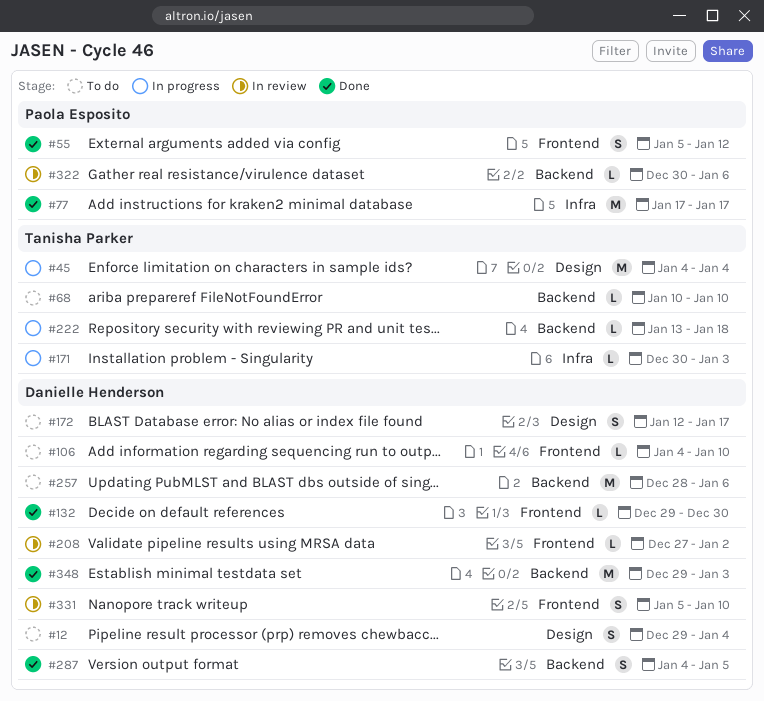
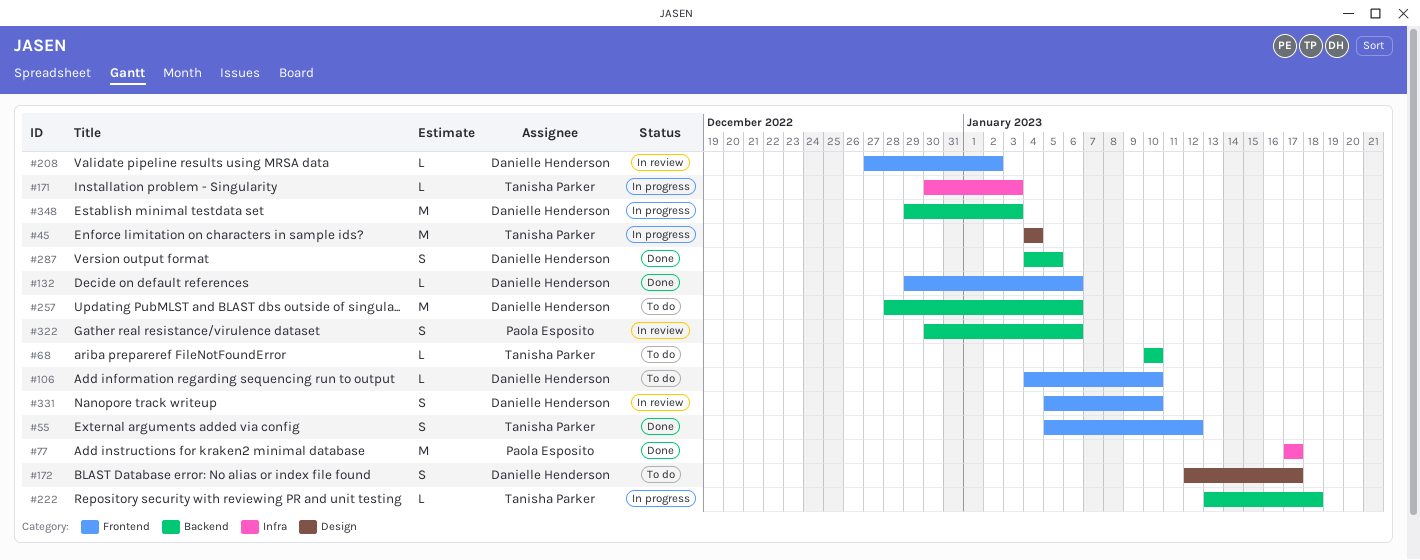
#12: present -> none
#55, owner: Paola Esposito -> Tanisha Parker
#132, due: Dec 30 -> Jan 6
#322, estimate: L -> S
#348, status: Done -> In progress

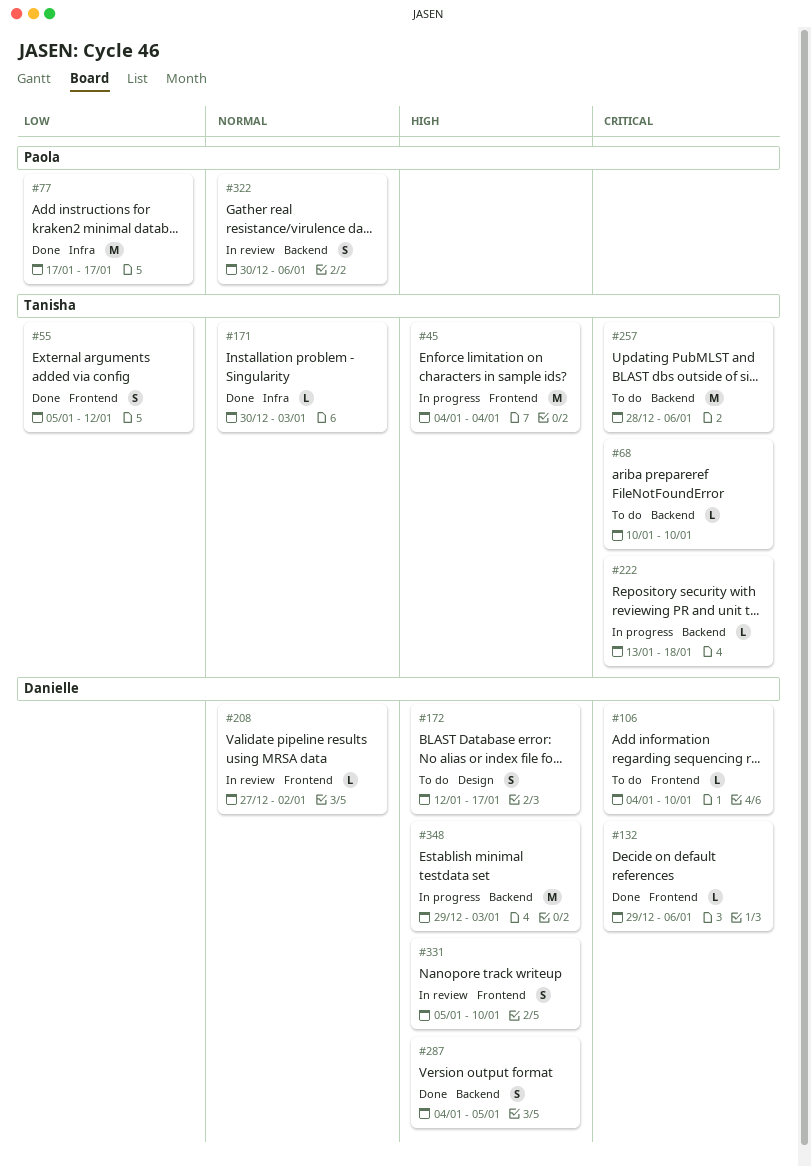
#45, label: Design -> Frontend
#171, status: In progress -> Done
#257, owner: Danielle Henderson -> Tanisha Parker

